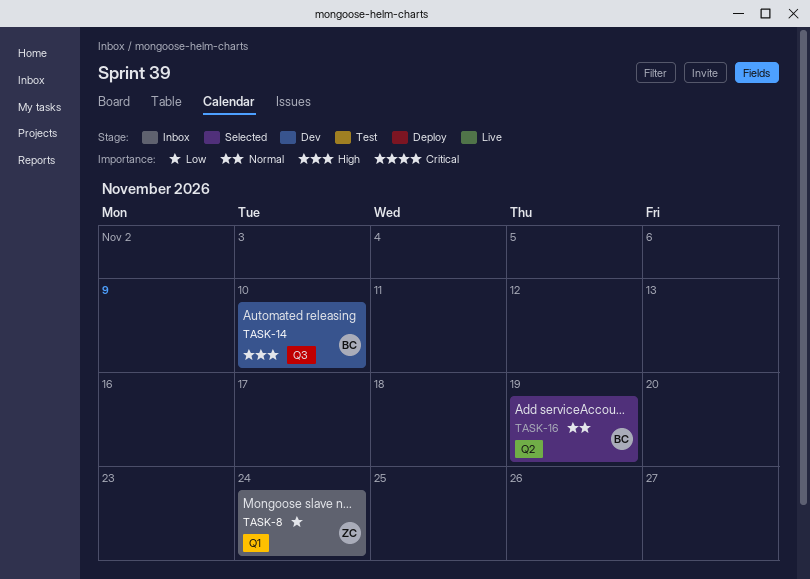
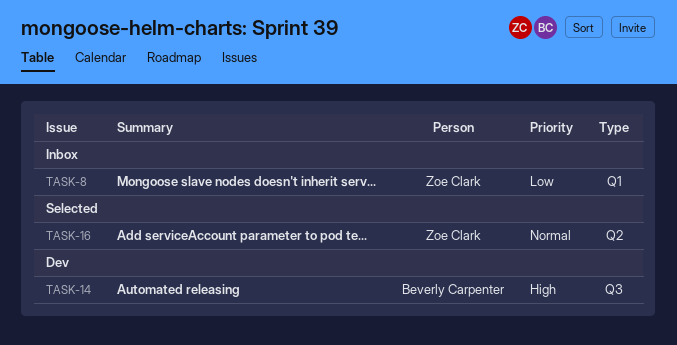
TASK-16, owner: Beverly Carpenter -> Zoe Clark

